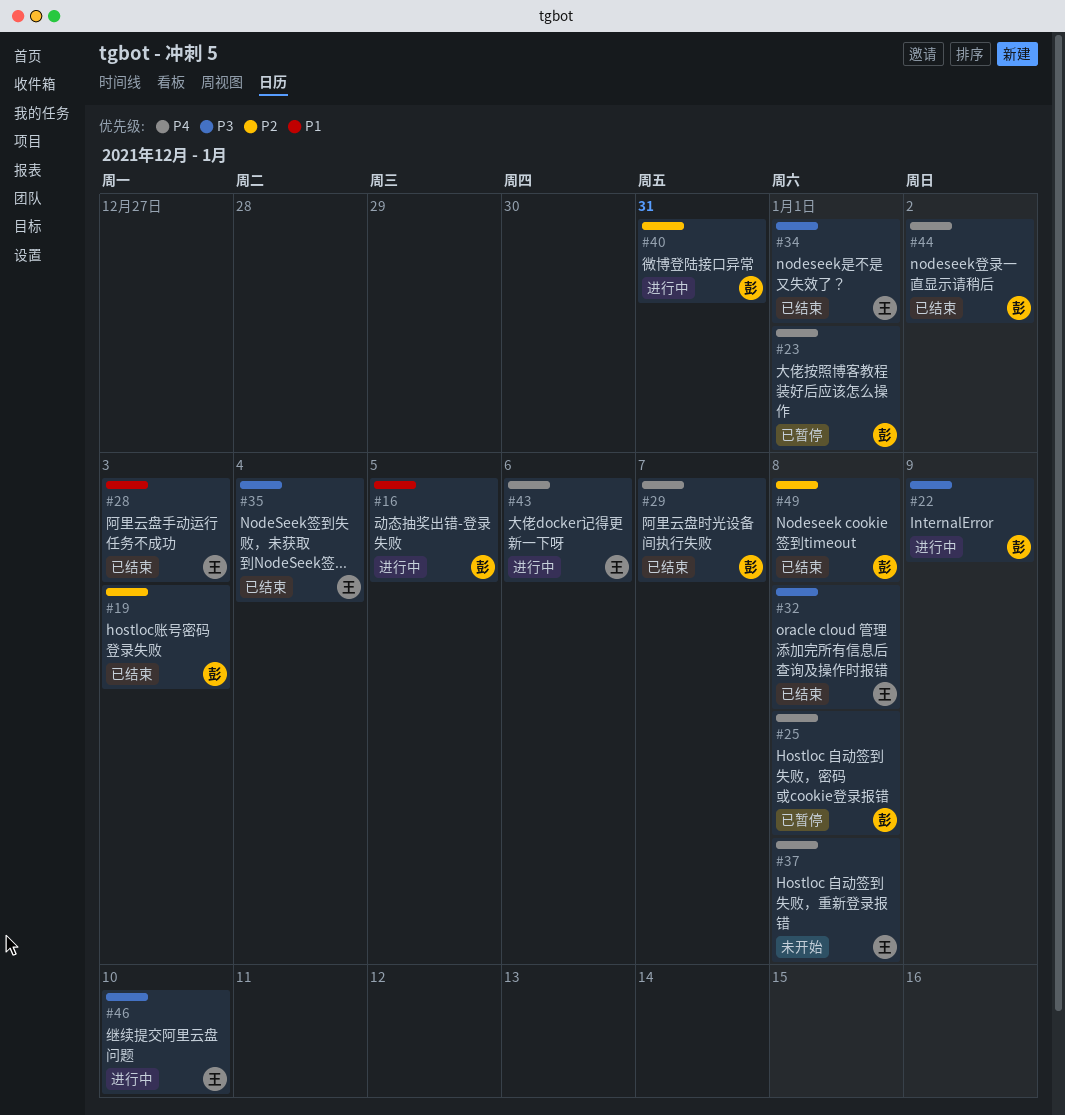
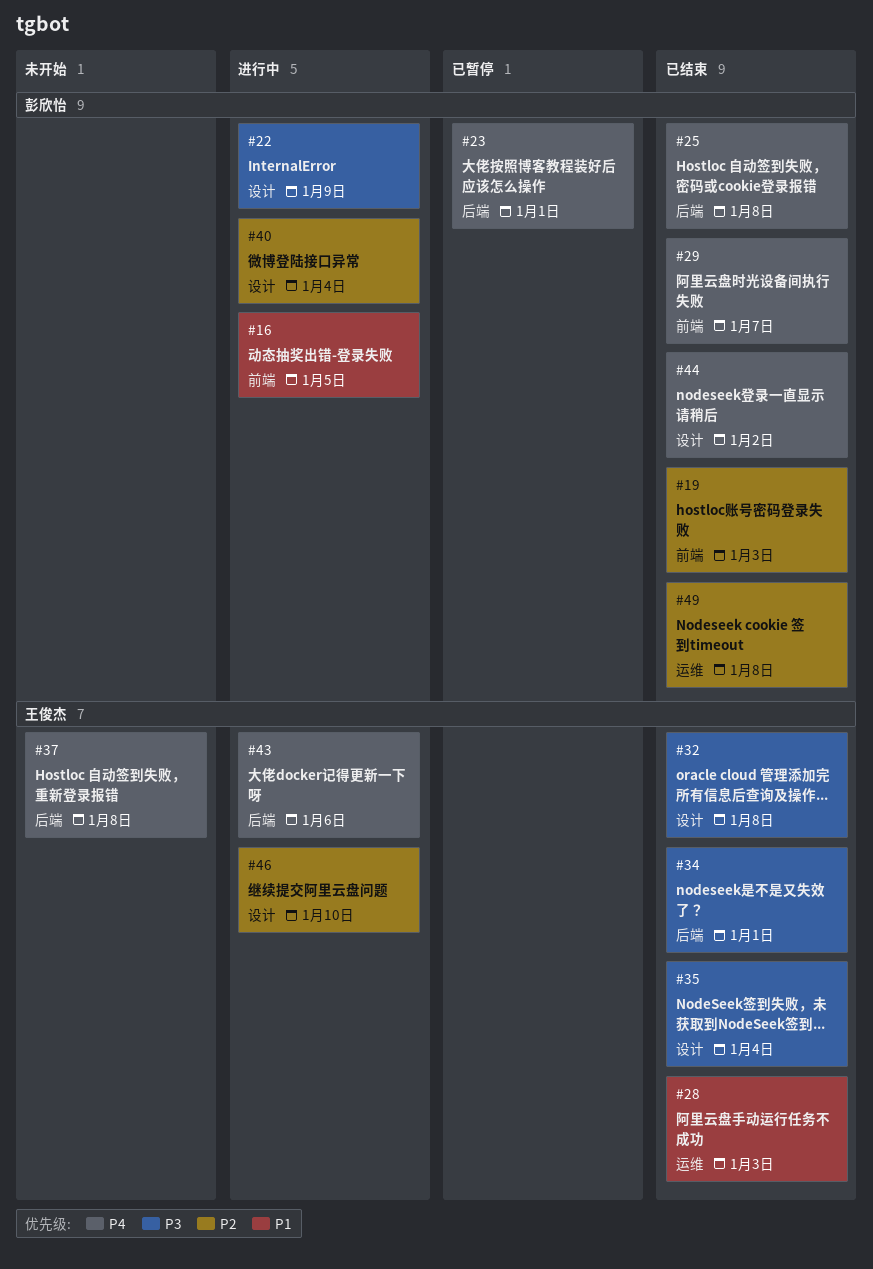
#25, status: 已暂停 -> 已结束
#40, due: Dec 31 -> Jan 4
#46, priority: P3 -> P2

